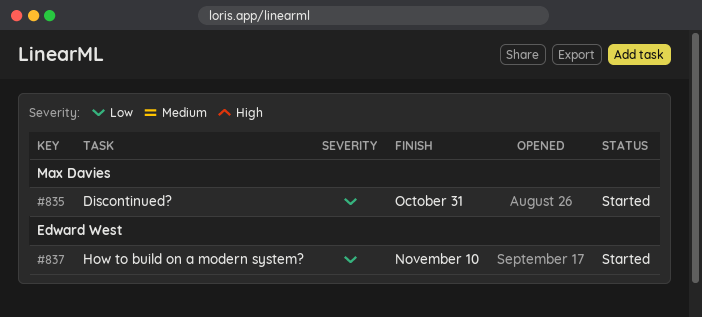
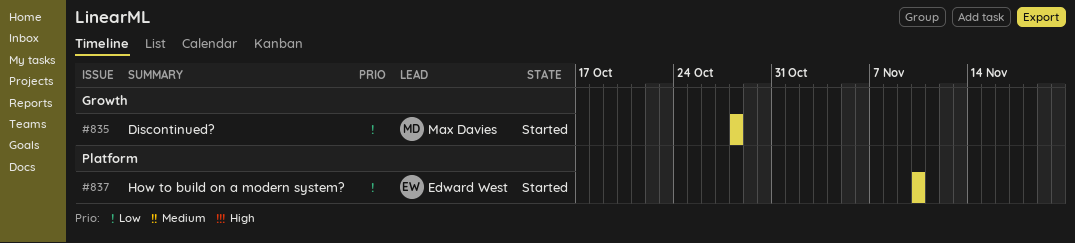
#835, due: Oct 31 -> Oct 28

